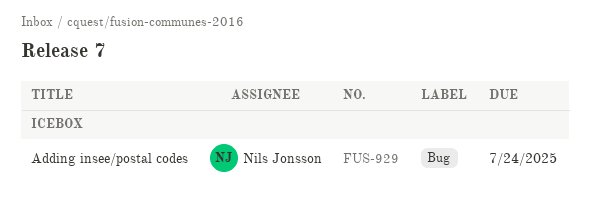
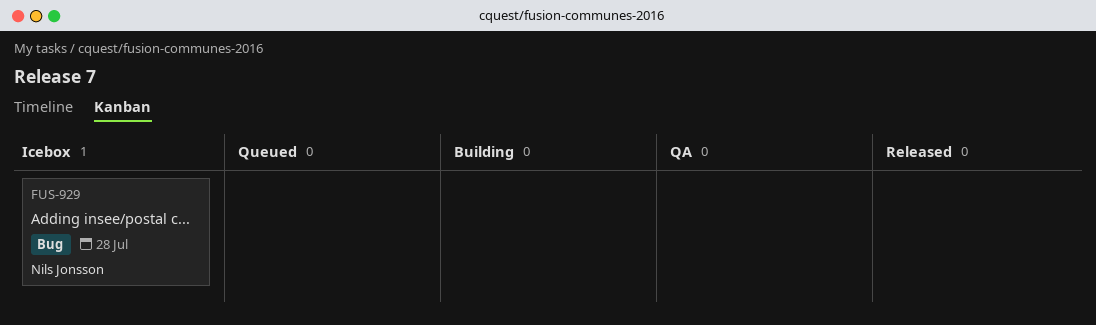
FUS-929, due: Jul 24 -> Jul 28

